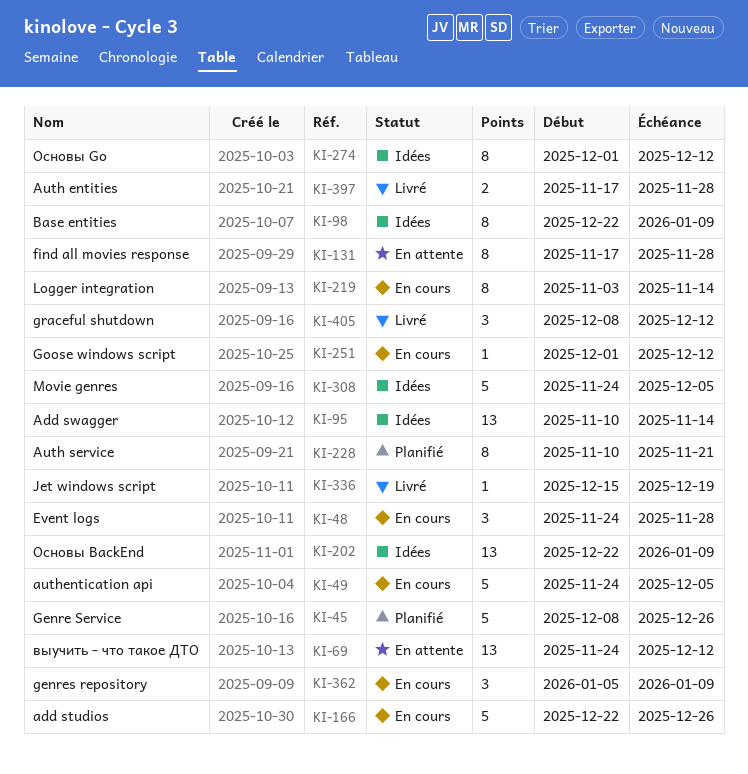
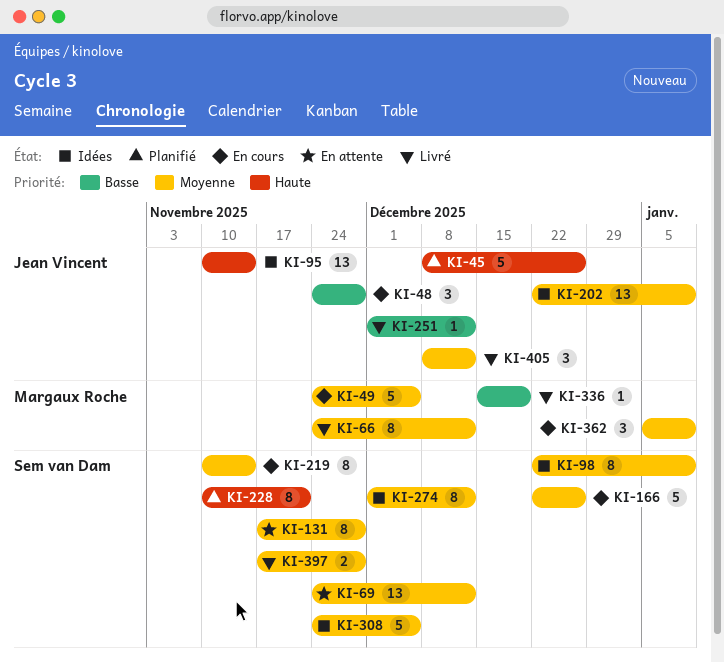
KI-66: none -> present
KI-219, start: Nov 3 -> Nov 10
KI-251, status: En cours -> Livré

